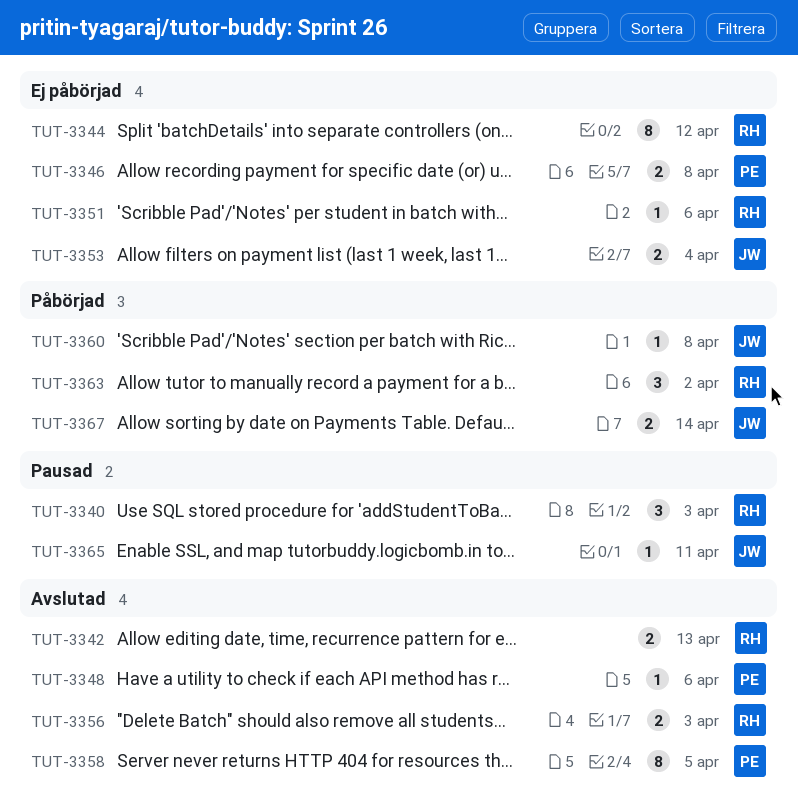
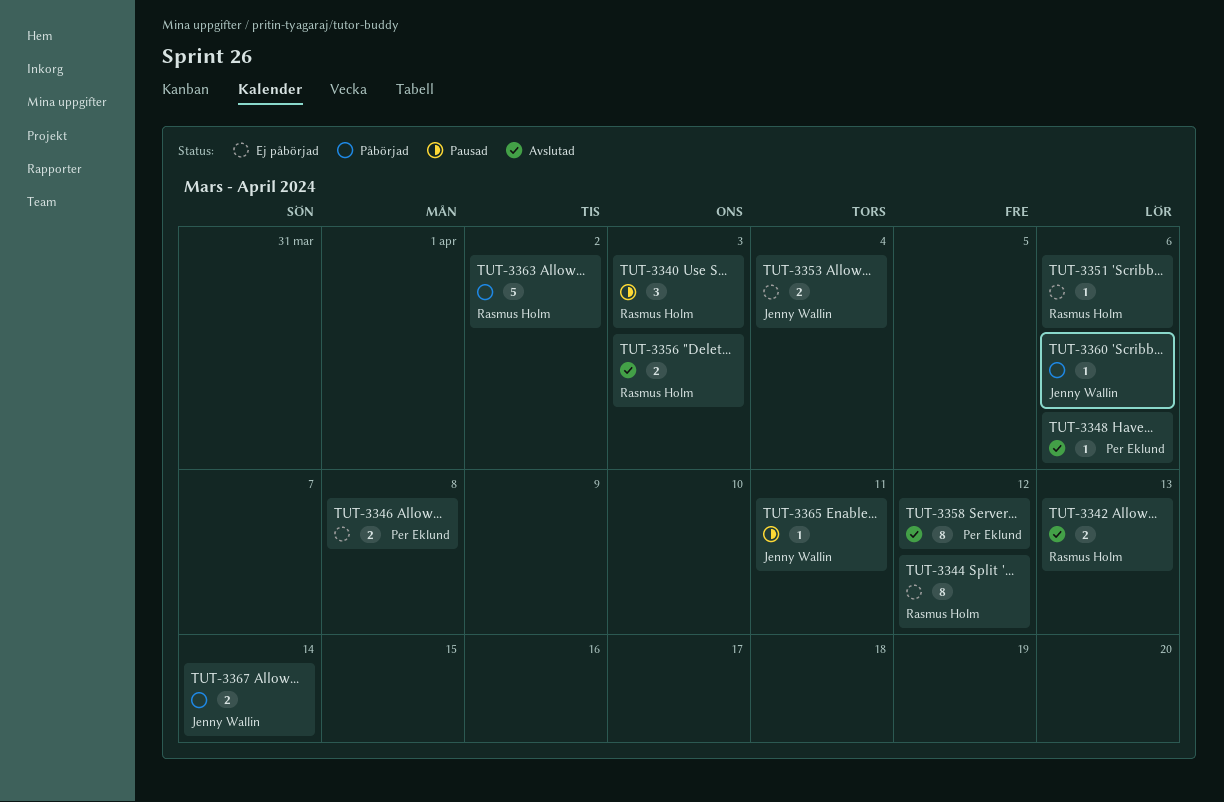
TUT-3358, due: Apr 5 -> Apr 12
TUT-3360, due: Apr 8 -> Apr 6
TUT-3363, estimate: 3 -> 5

